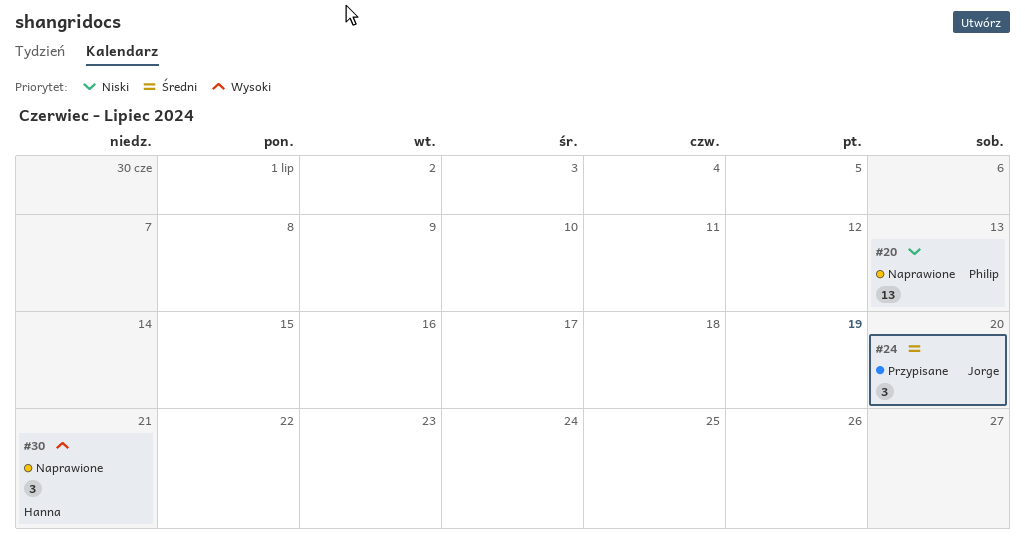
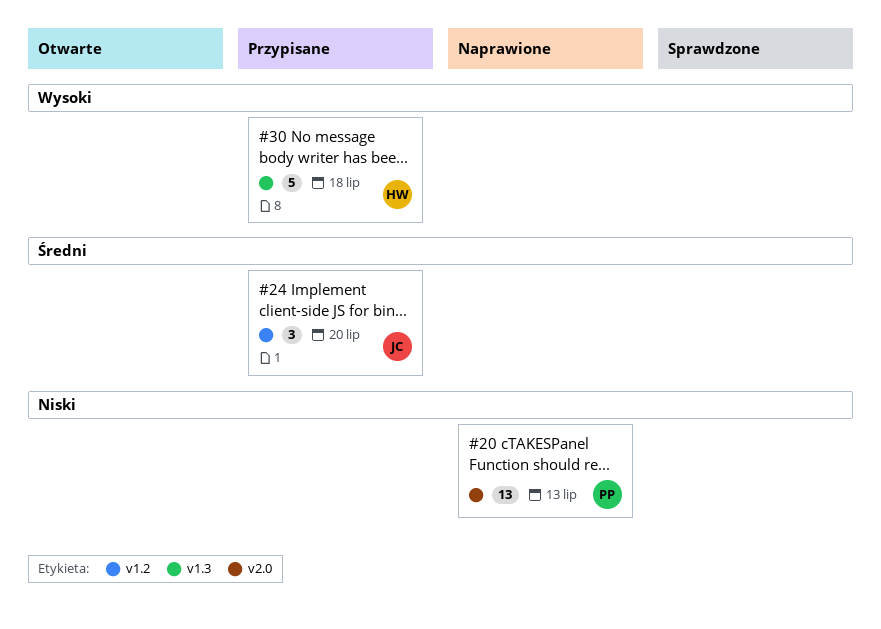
#30, status: Naprawione -> Przypisane
#30, estimate: 3 -> 5
#30, due: Jul 21 -> Jul 18

